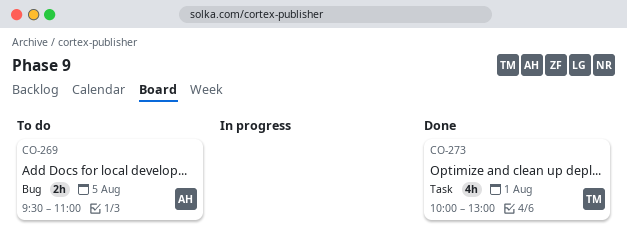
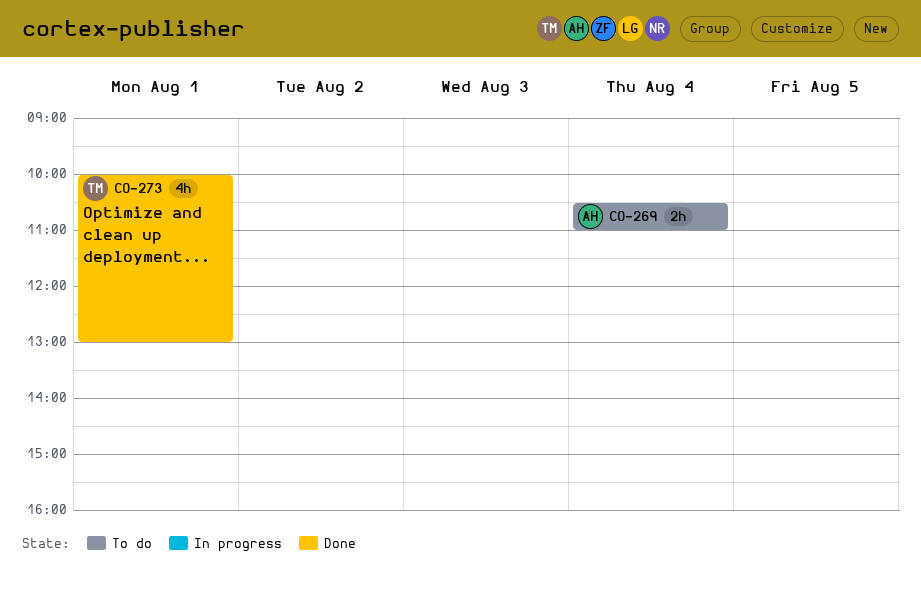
CO-269, day: Aug 5 -> Aug 4
CO-269, begins: 09:30 -> 10:30

